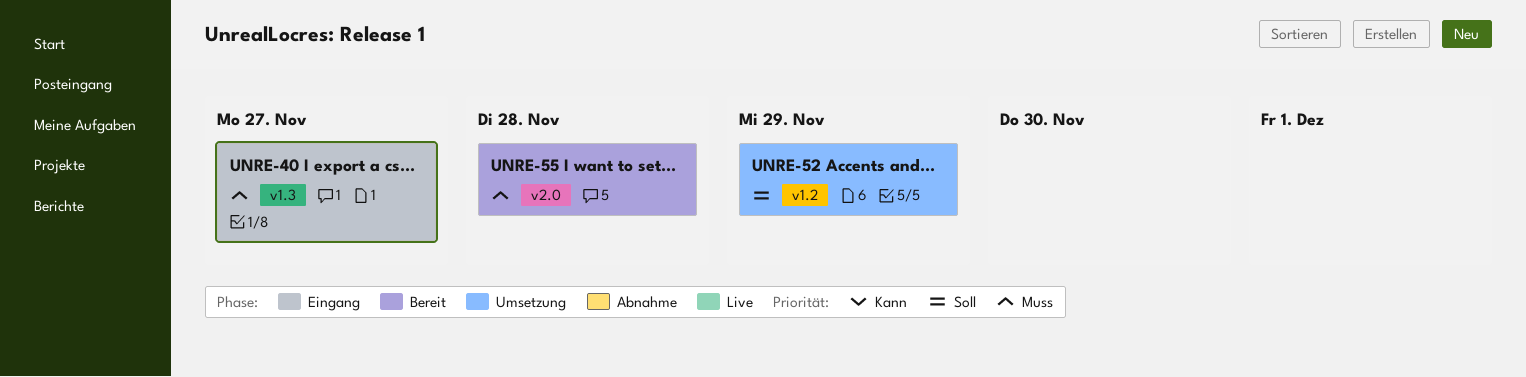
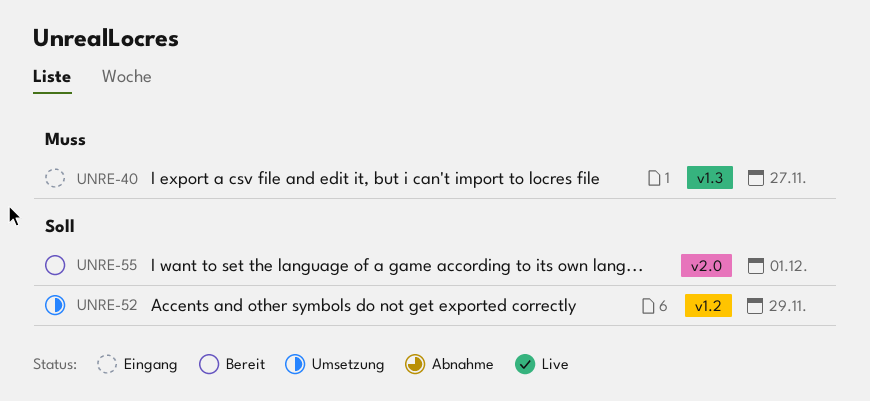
UNRE-55, priority: Muss -> Soll
UNRE-55, due: Nov 28 -> Dec 1

